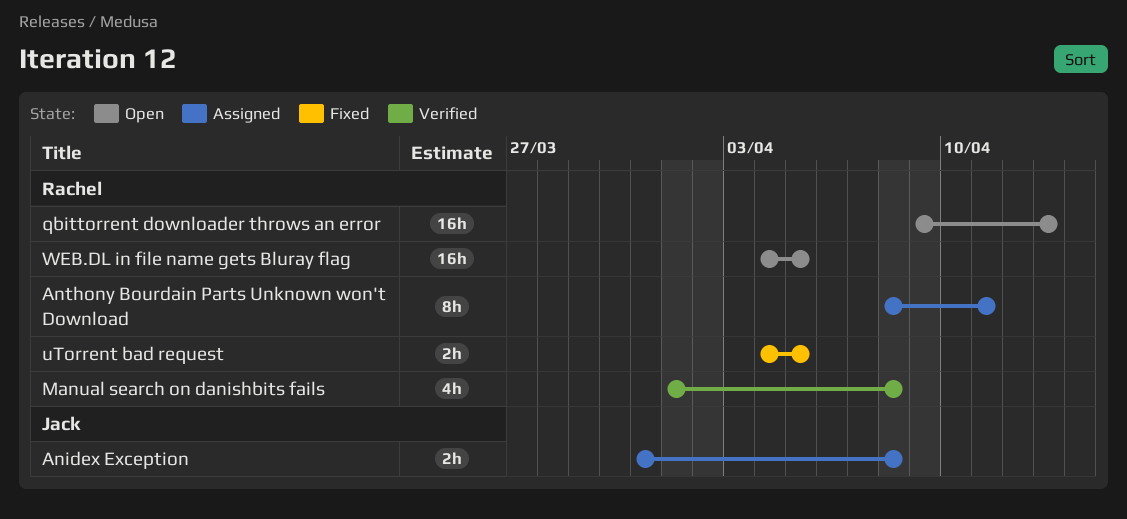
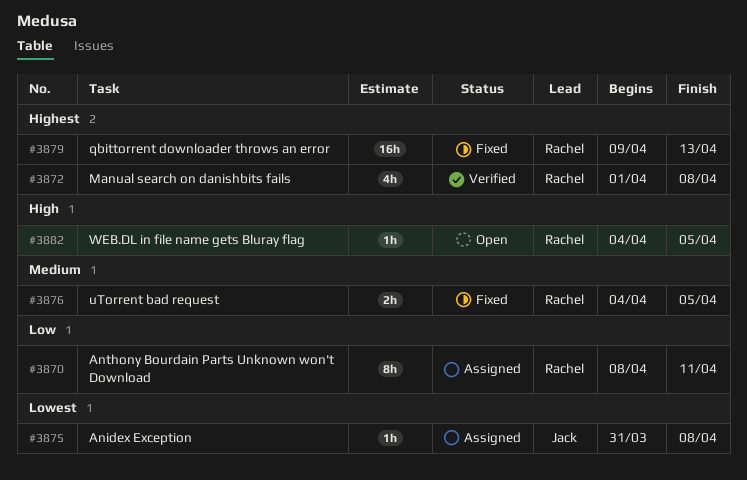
Anidex Exception, estimate: 2h -> 1h
qbittorrent downloader throws an error, status: Open -> Fixed
WEB.DL in file name gets Bluray flag, estimate: 16h -> 1h

